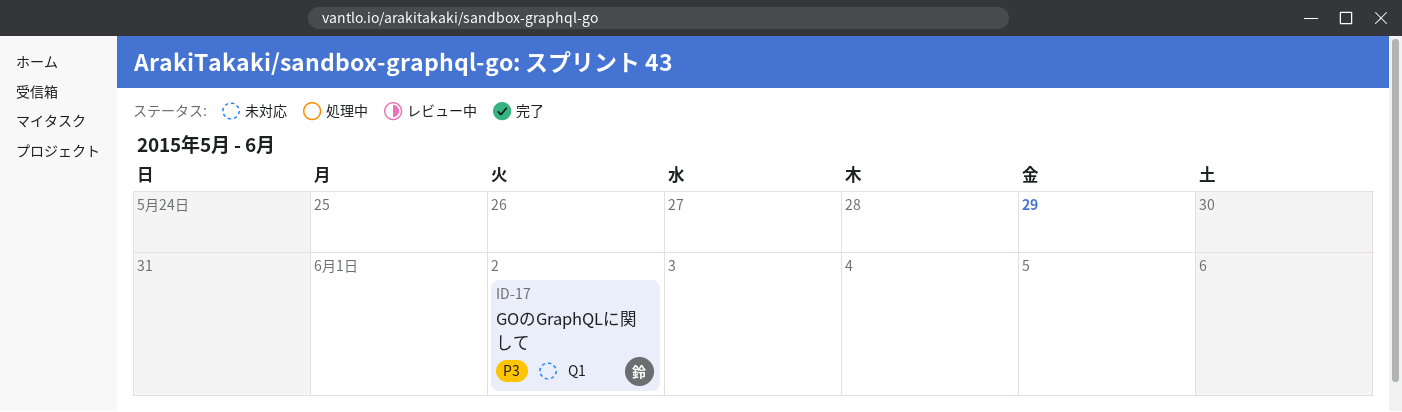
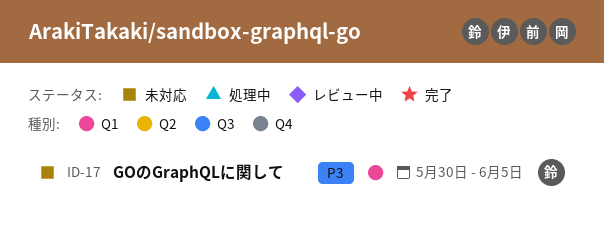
ID-17, due: Jun 2 -> Jun 5

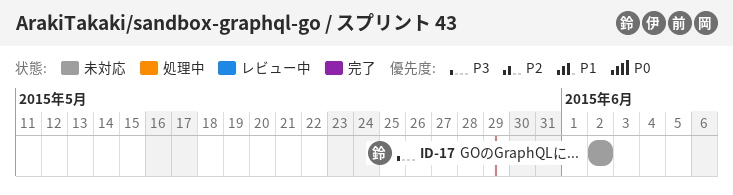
ID-17, start: May 30 -> Jun 2
ID-17, due: Jun 5 -> Jun 2

